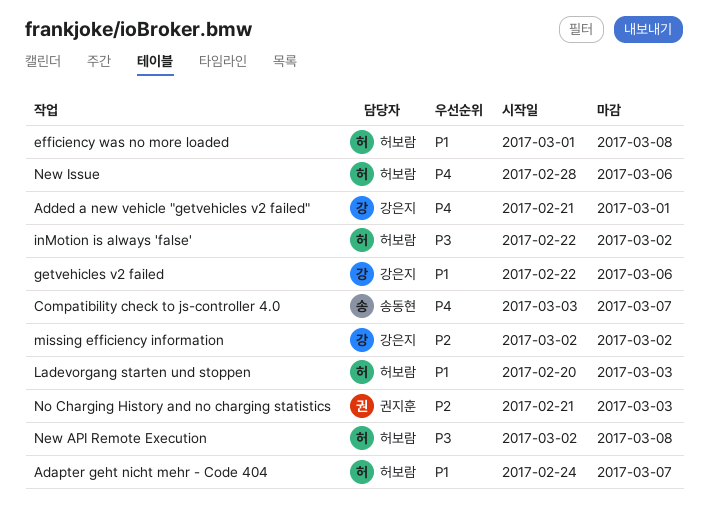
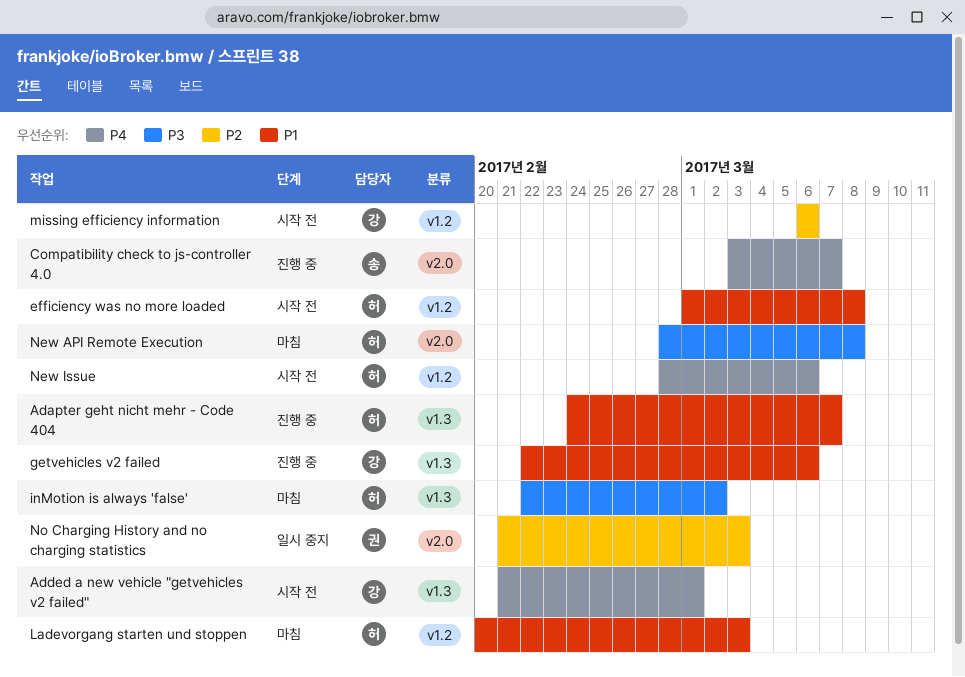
missing efficiency information, start: Mar 2 -> Mar 6
missing efficiency information, due: Mar 2 -> Mar 6
New API Remote Execution, start: Mar 2 -> Feb 28

